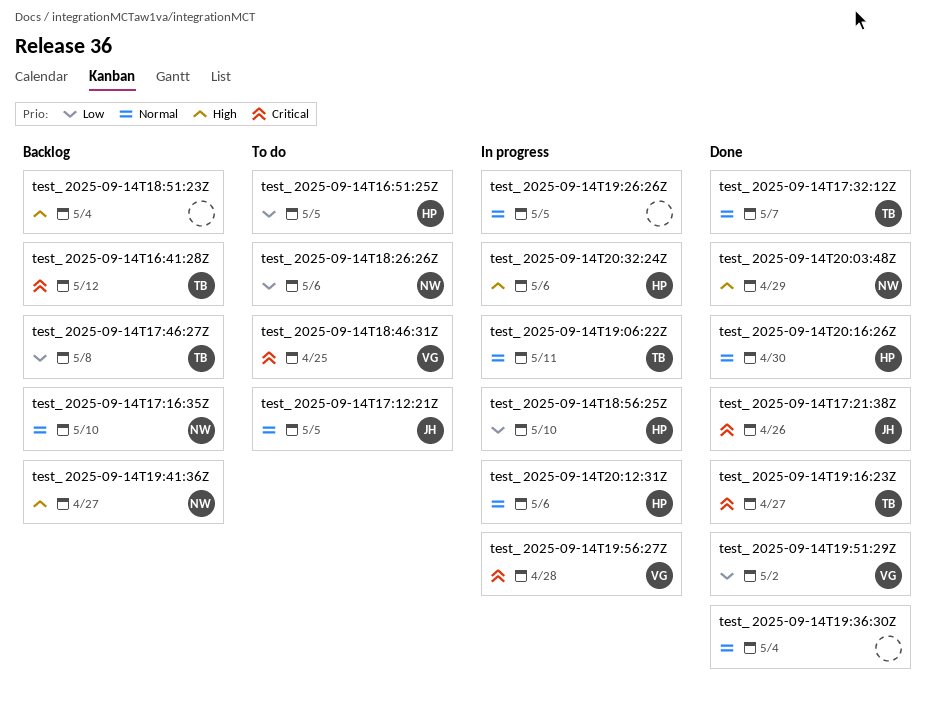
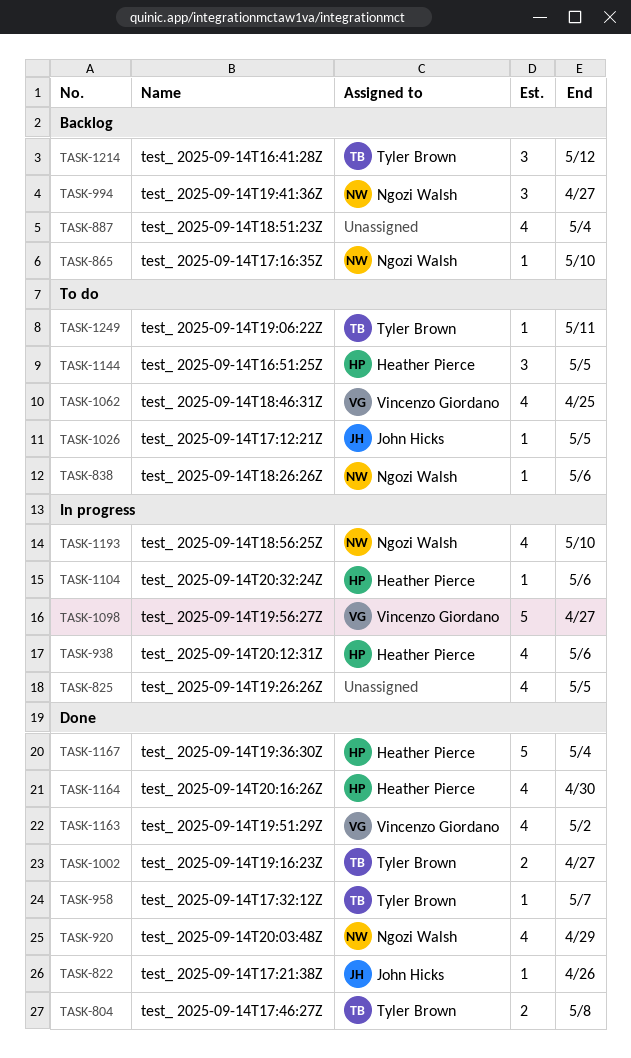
test_ 2025-09-14T17:46:27Z, status: Backlog -> Done
test_ 2025-09-14T18:56:25Z, owner: Heather Pierce -> Ngozi Walsh
test_ 2025-09-14T19:06:22Z, status: In progress -> To do
test_ 2025-09-14T19:36:30Z, owner: none -> Heather Pierce
test_ 2025-09-14T19:56:27Z, due: Apr 28 -> Apr 27

